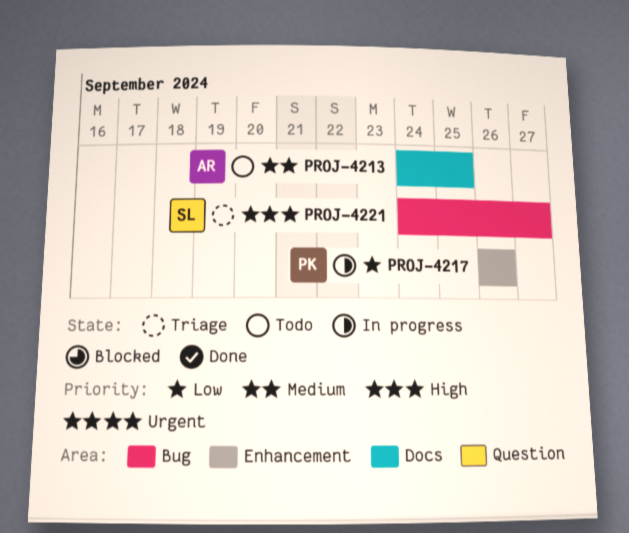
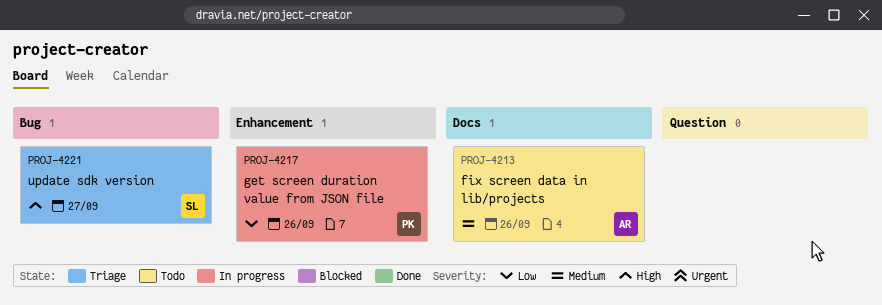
PROJ-4213, due: Sep 25 -> Sep 26

